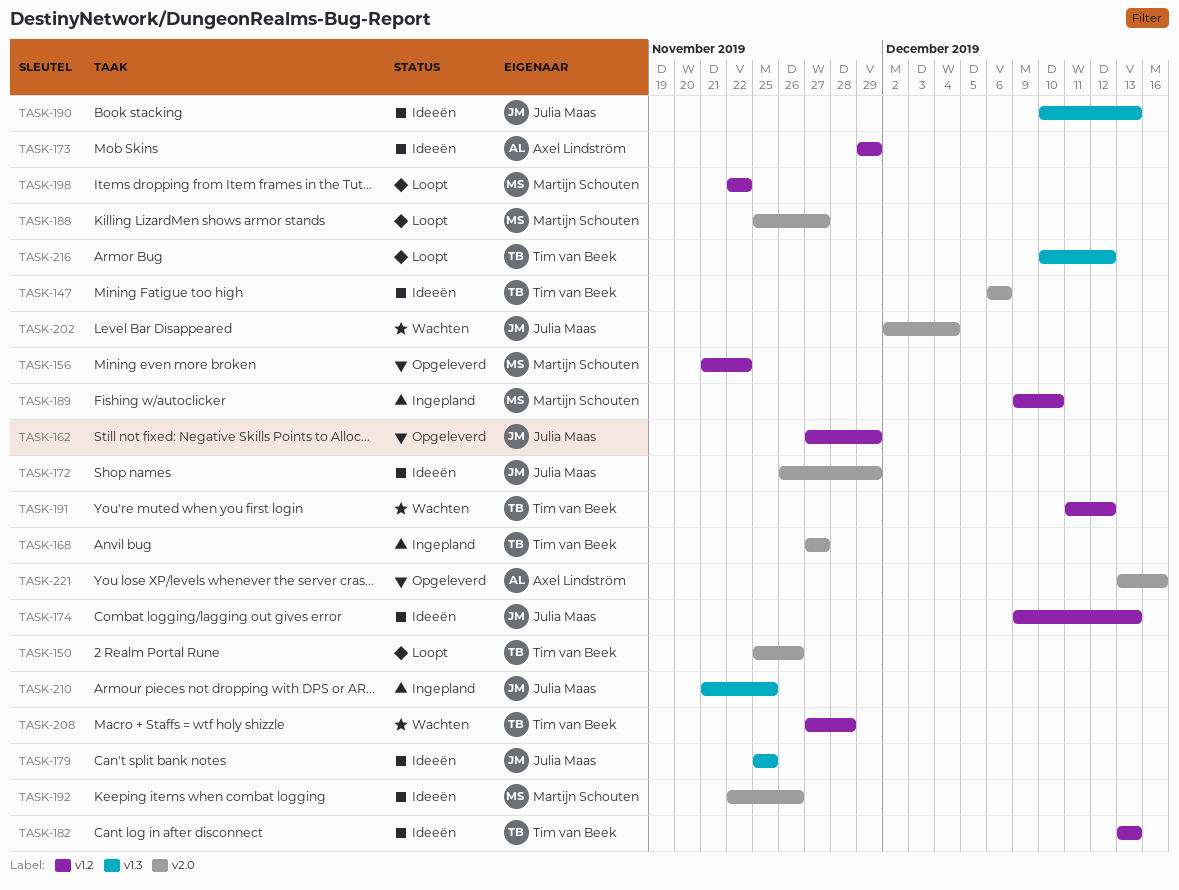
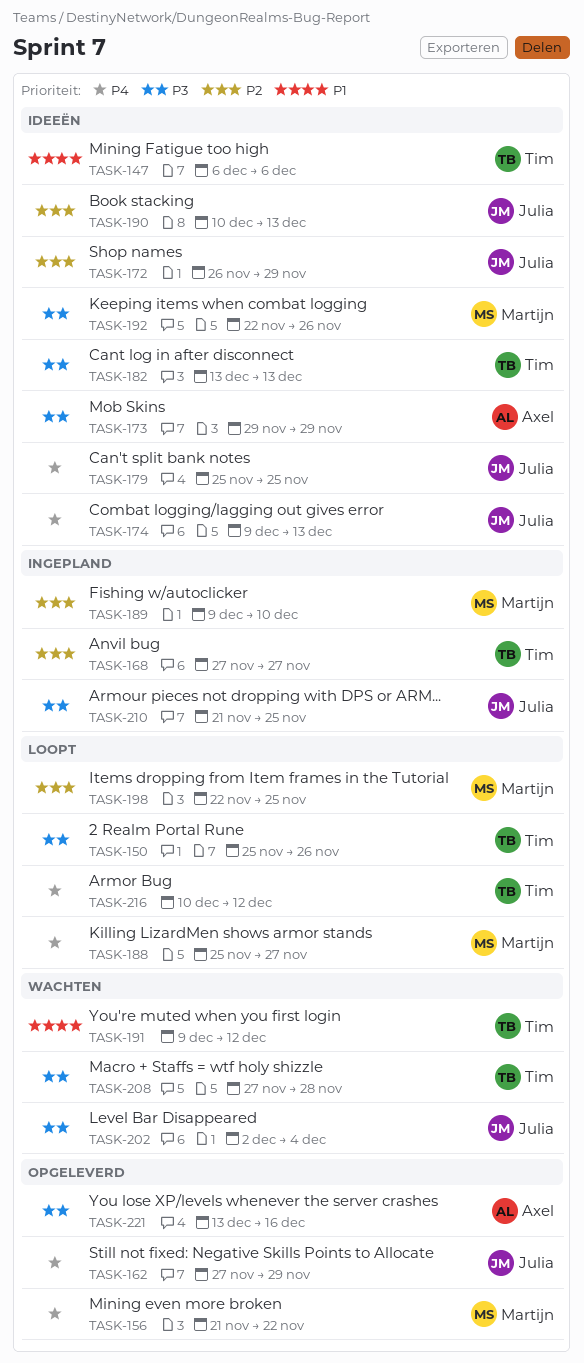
TASK-191, start: Dec 11 -> Dec 9
TASK-198, due: Nov 22 -> Nov 25

